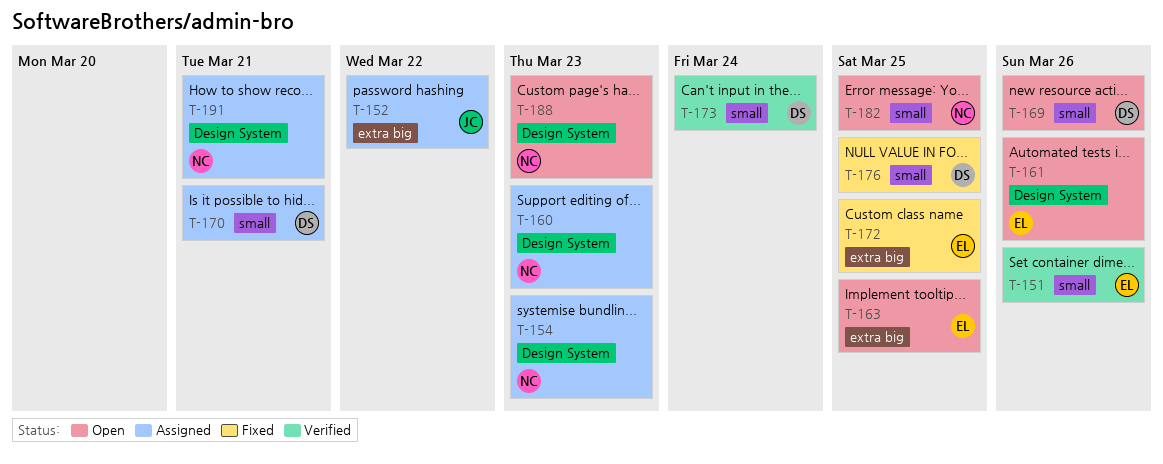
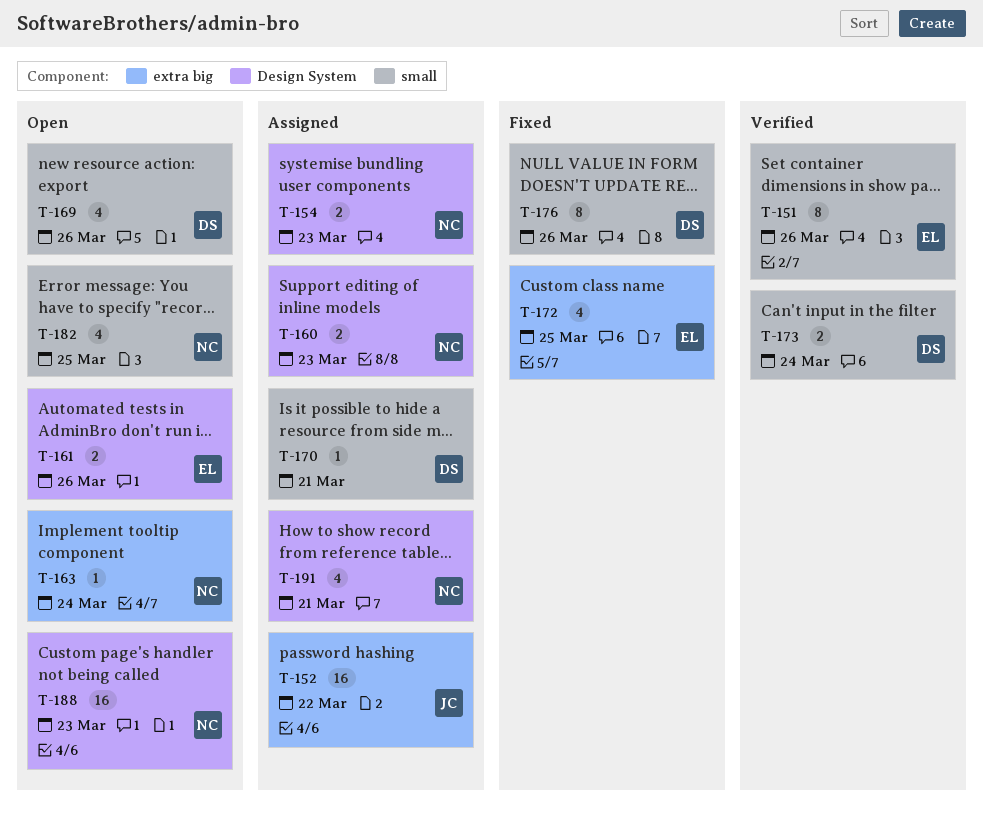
T-163, owner: EL -> NC
T-163, due: Mar 25 -> Mar 24
T-176, due: Mar 25 -> Mar 26

